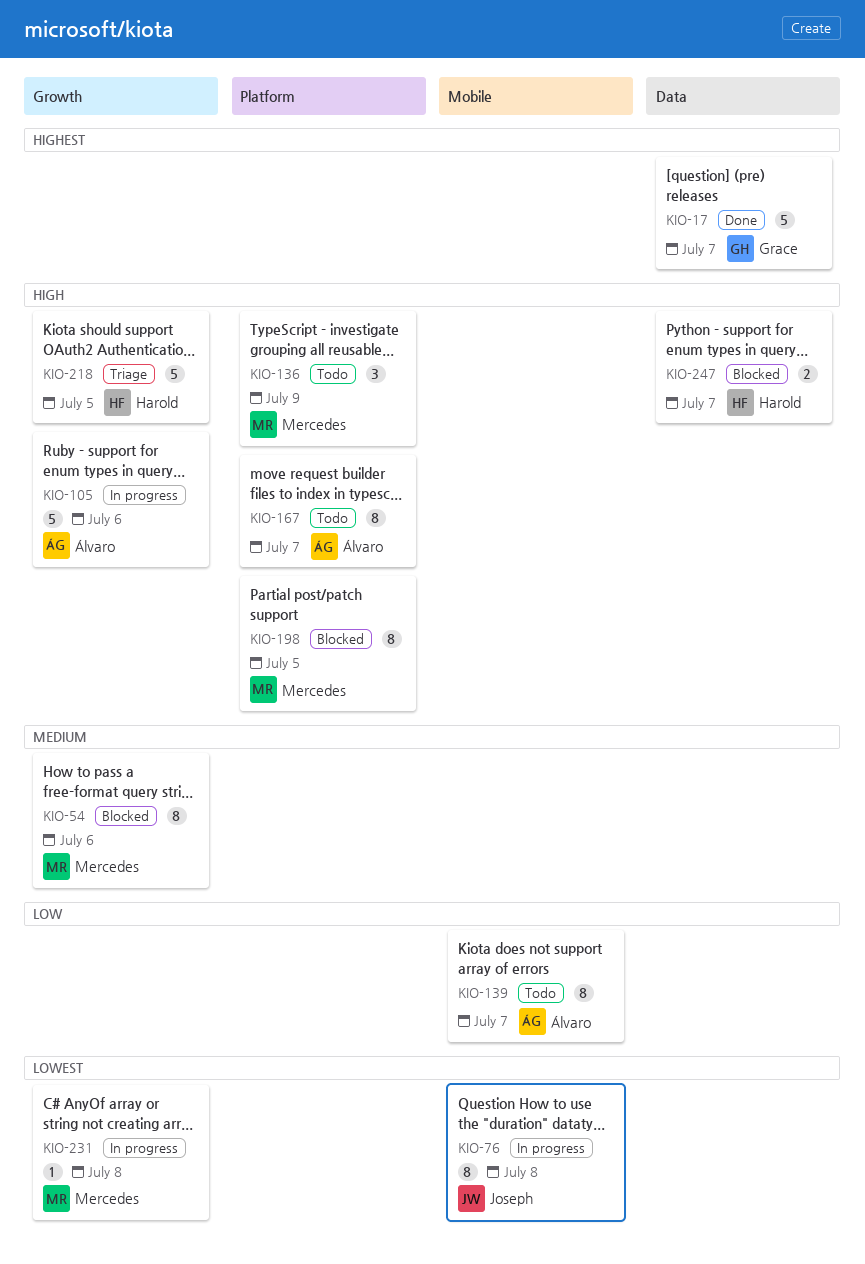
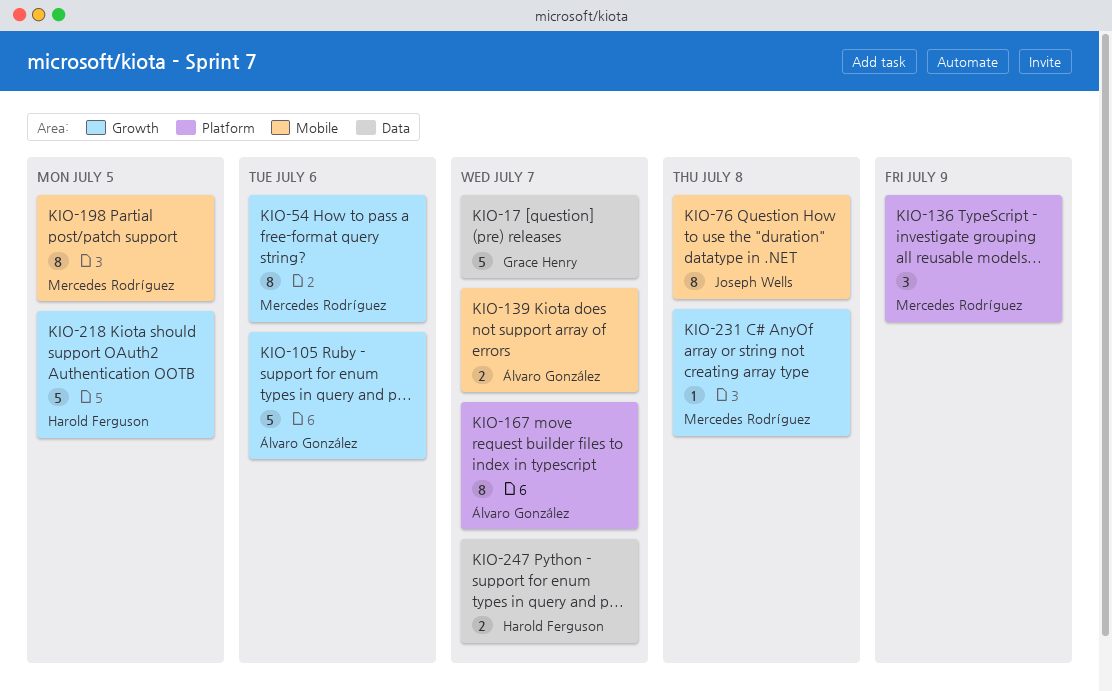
KIO-139, estimate: 8 -> 2
KIO-198, label: Platform -> Mobile

